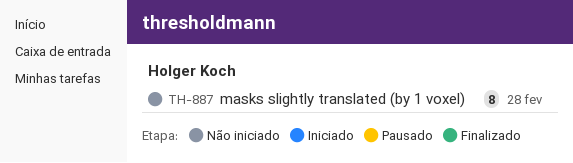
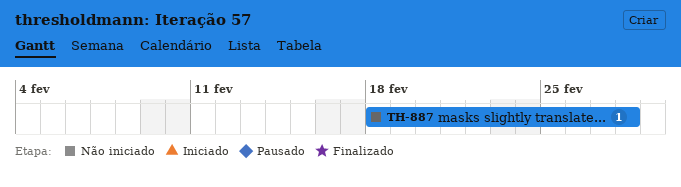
TH-887, estimate: 8 -> 1

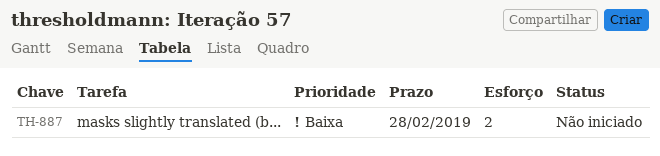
TH-887, estimate: 1 -> 2

